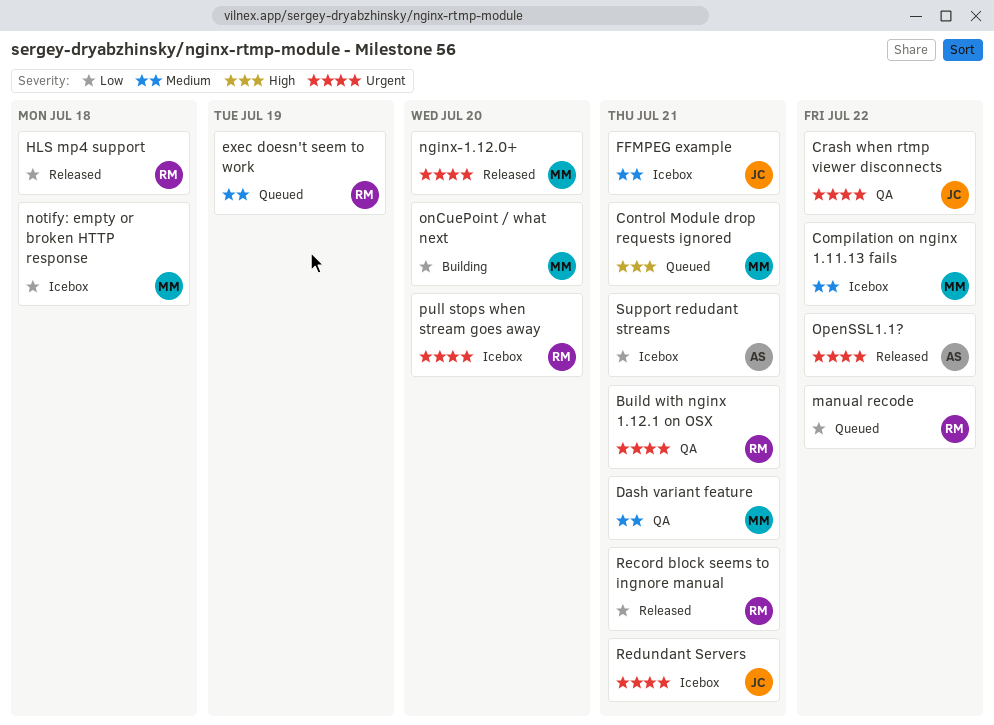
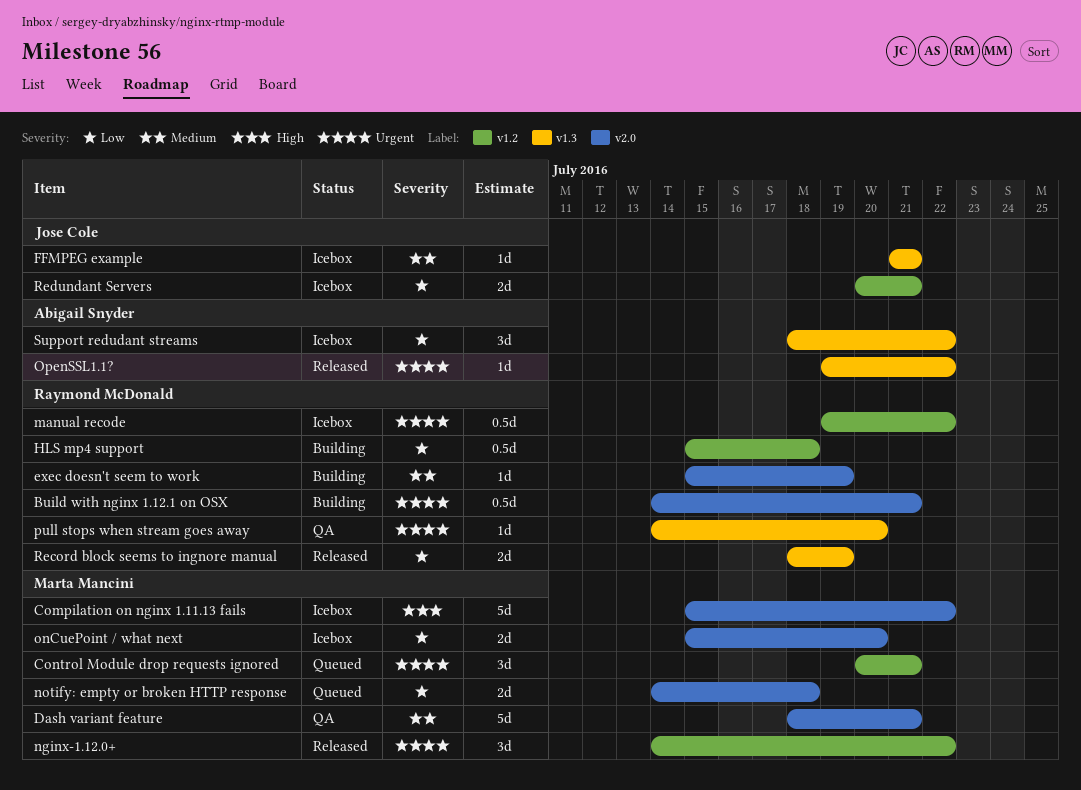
Build with nginx 1.12.1 on OSX, status: QA -> Building
Compilation on nginx 1.11.13 fails, priority: Medium -> High
Control Module drop requests ignored, priority: High -> Urgent
Crash when rtmp viewer disconnects: present -> none
exec doesn't seem to work, status: Queued -> Building
HLS mp4 support, status: Released -> Building
manual recode, status: Queued -> Icebox
manual recode, priority: Low -> Urgent
nginx-1.12.0+, due: Jul 20 -> Jul 22
notify: empty or broken HTTP response, status: Icebox -> Queued
onCuePoint / what next, status: Building -> Icebox
pull stops when stream goes away, status: Icebox -> QA
Record block seems to ingnore manual, due: Jul 21 -> Jul 19
Redundant Servers, priority: Urgent -> Low
Support redudant streams, due: Jul 21 -> Jul 22

